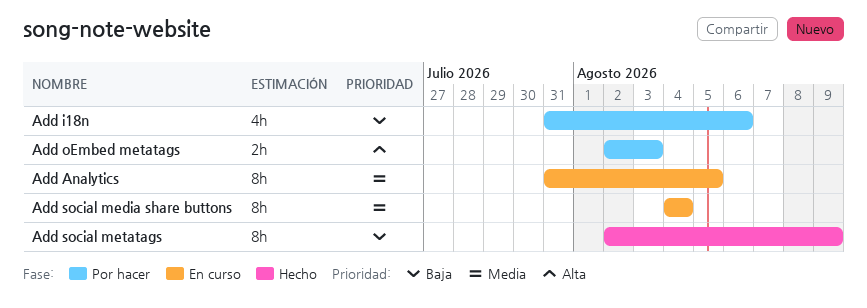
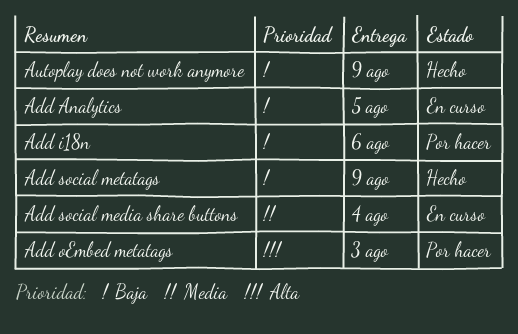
Add Analytics, priority: Media -> Baja
Autoplay does not work anymore: none -> present

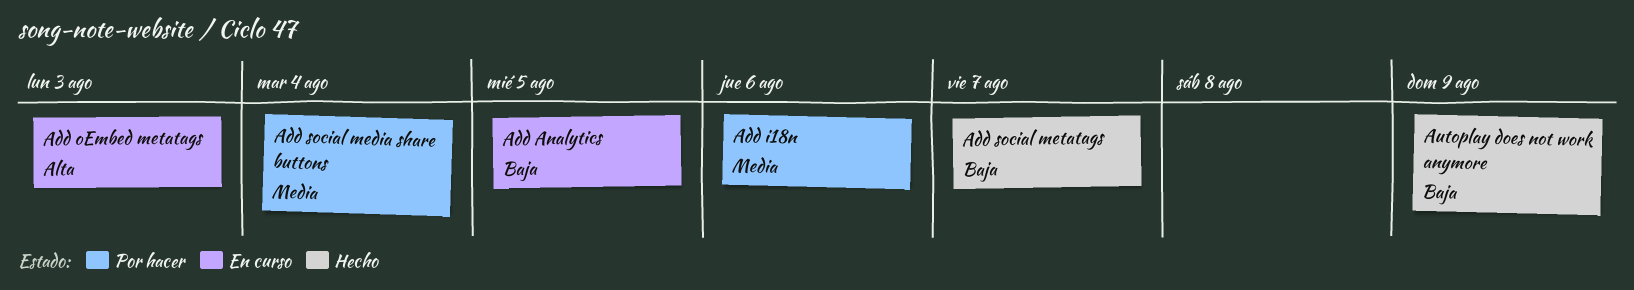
Add i18n, priority: Baja -> Media
Add oEmbed metatags, status: Por hacer -> En curso
Add social media share buttons, status: En curso -> Por hacer
Add social metatags, due: Aug 9 -> Aug 7

